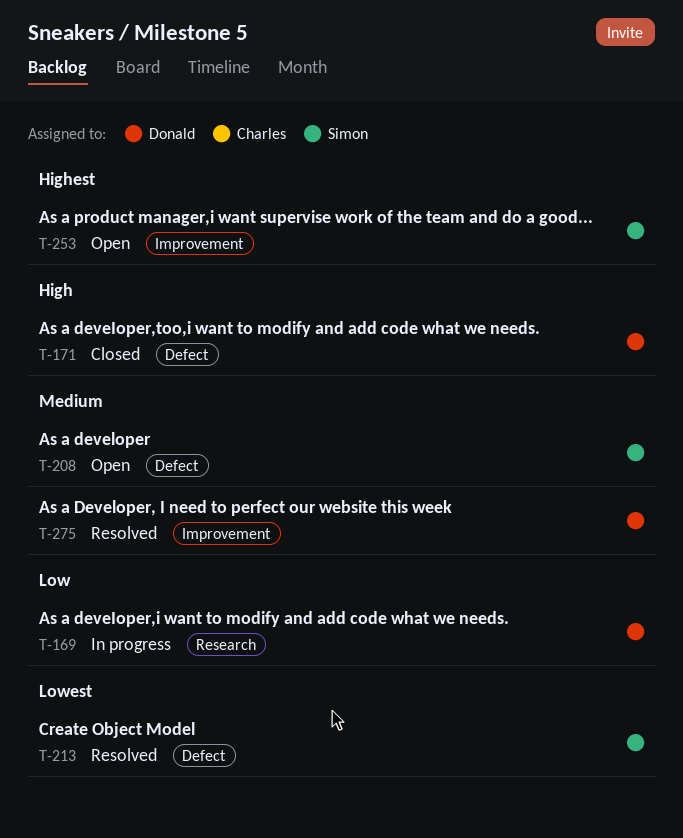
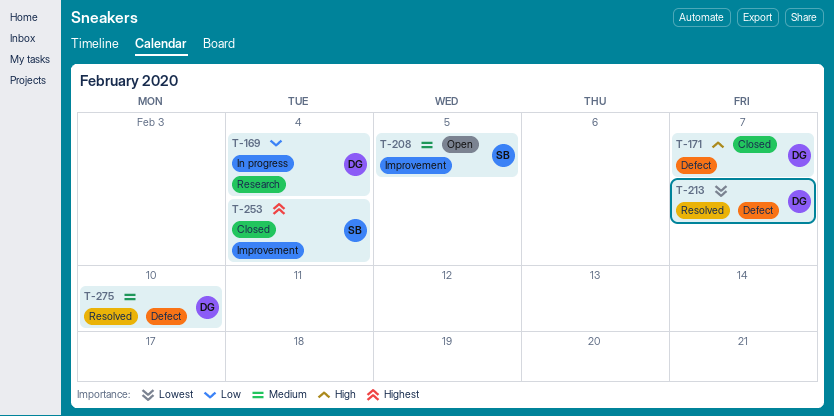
T-208, label: Defect -> Improvement
T-213, owner: Simon -> Donald
T-253, status: Open -> Closed
T-275, label: Improvement -> Defect

